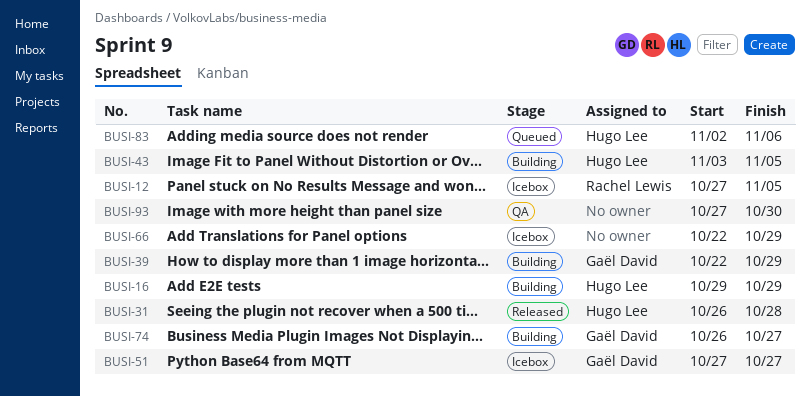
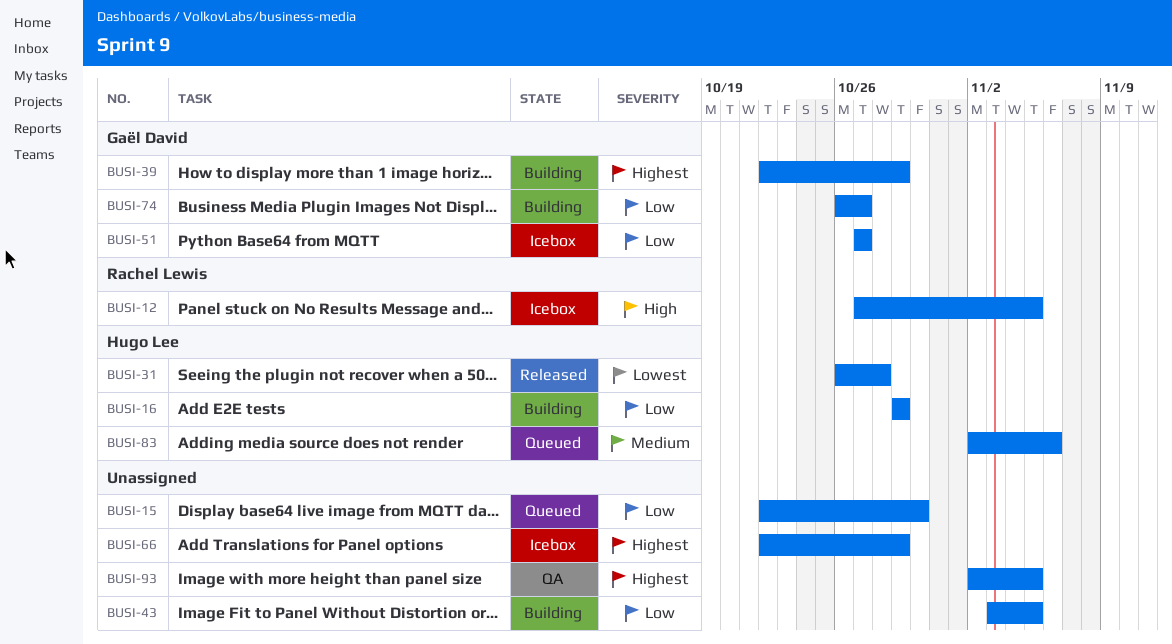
BUSI-15: none -> present
BUSI-43, owner: Hugo Lee -> none
BUSI-93, start: Oct 27 -> Nov 2
BUSI-93, due: Oct 30 -> Nov 5

